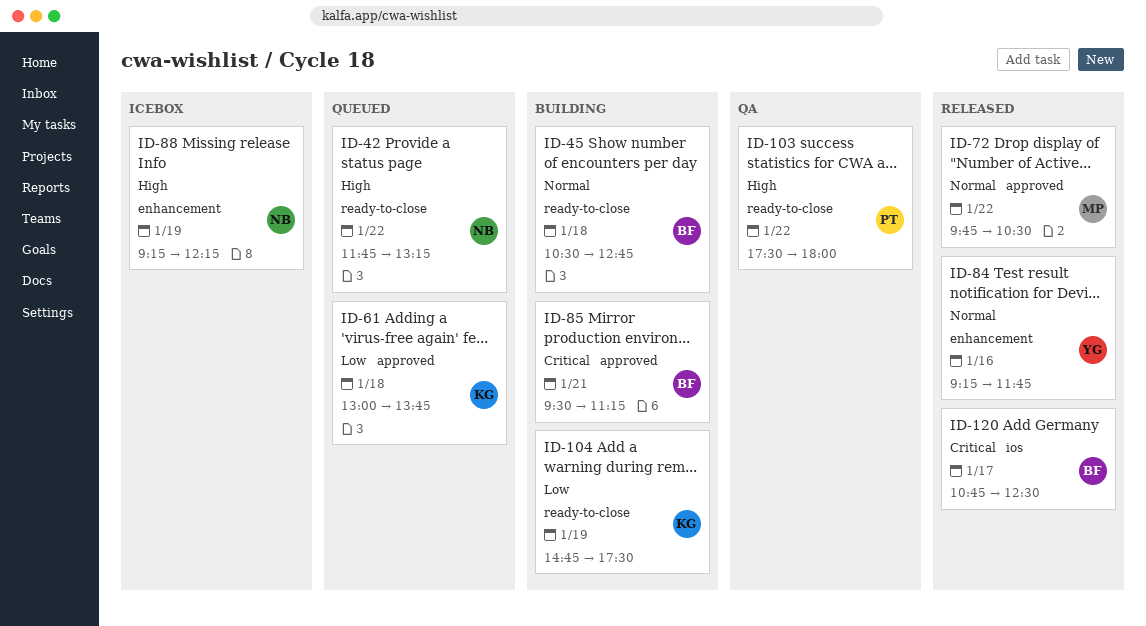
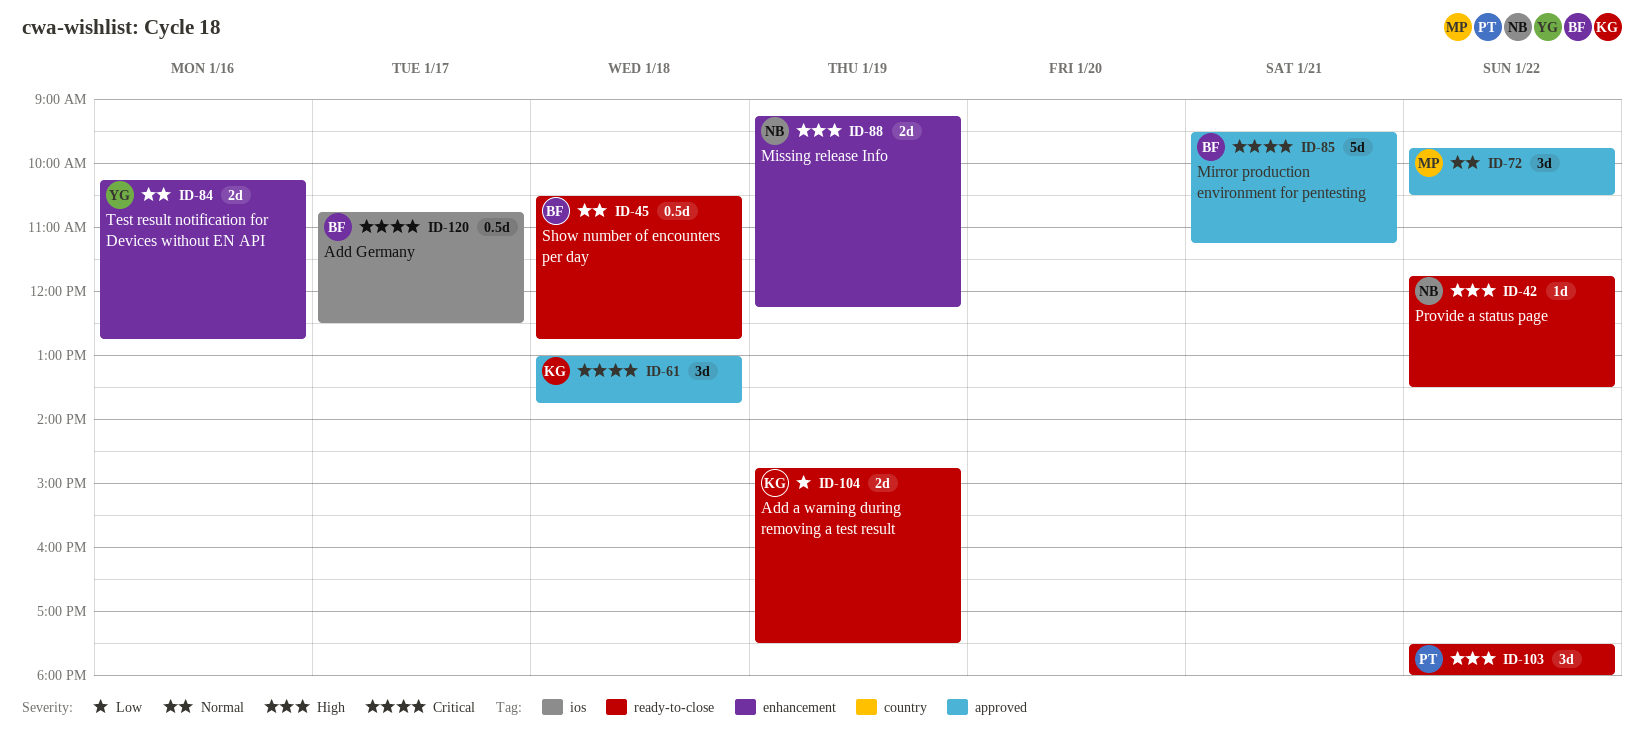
ID-42, ends: 13:15 -> 13:30
ID-61, priority: Low -> Critical
ID-84, begins: 09:15 -> 10:15
ID-84, ends: 11:45 -> 12:45

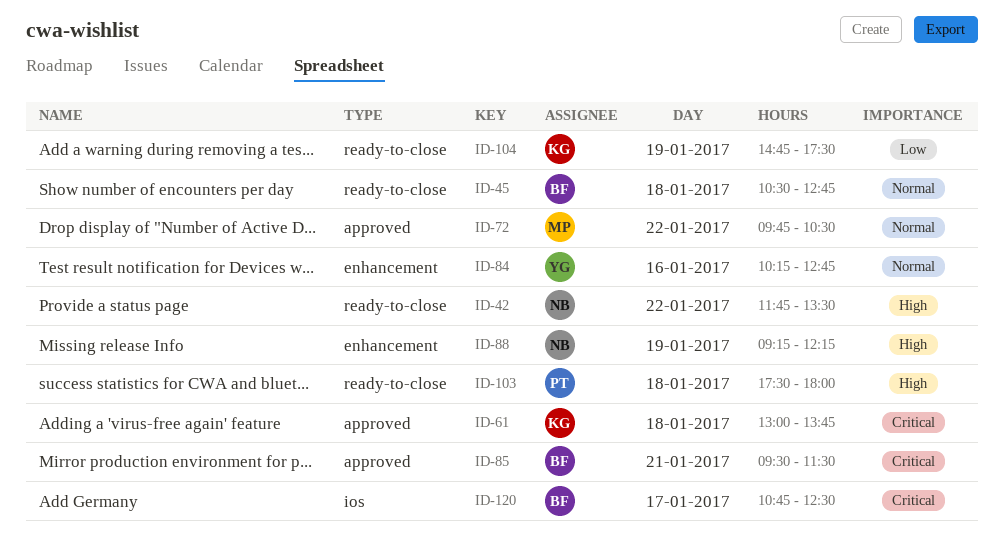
ID-85, ends: 11:15 -> 11:30
ID-103, day: Jan 22 -> Jan 18

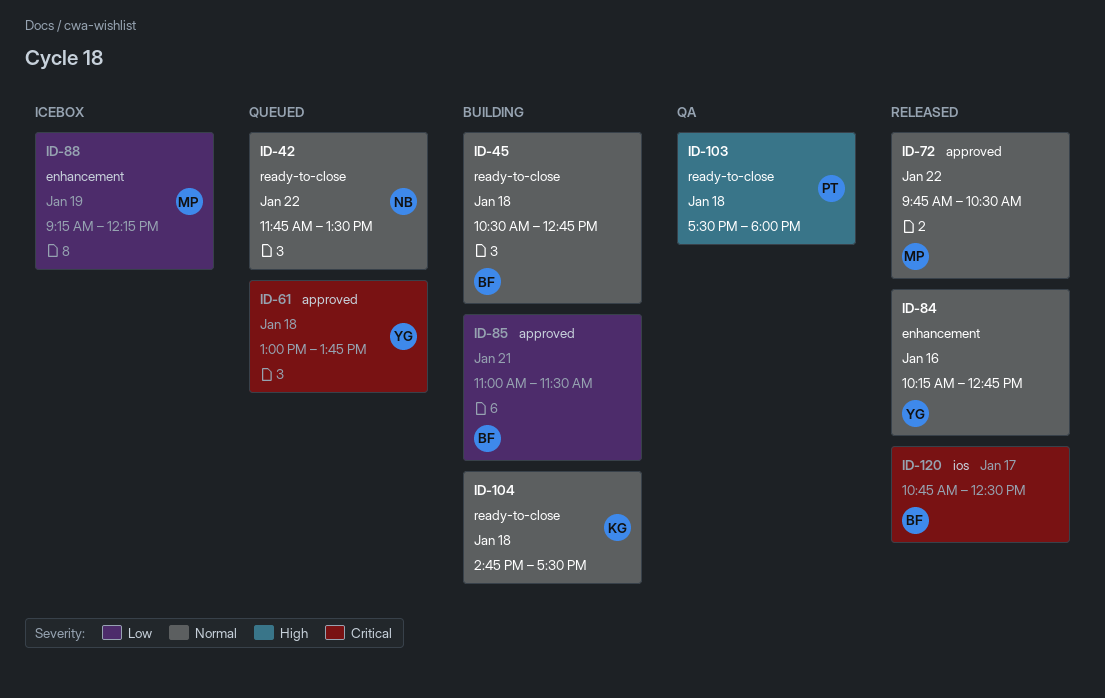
ID-42, priority: High -> Normal
ID-61, owner: KG -> YG
ID-85, priority: Critical -> Low
ID-85, begins: 09:30 -> 11:00
ID-88, owner: NB -> MP
ID-88, priority: High -> Low
ID-104, priority: Low -> Normal
ID-104, day: Jan 19 -> Jan 18

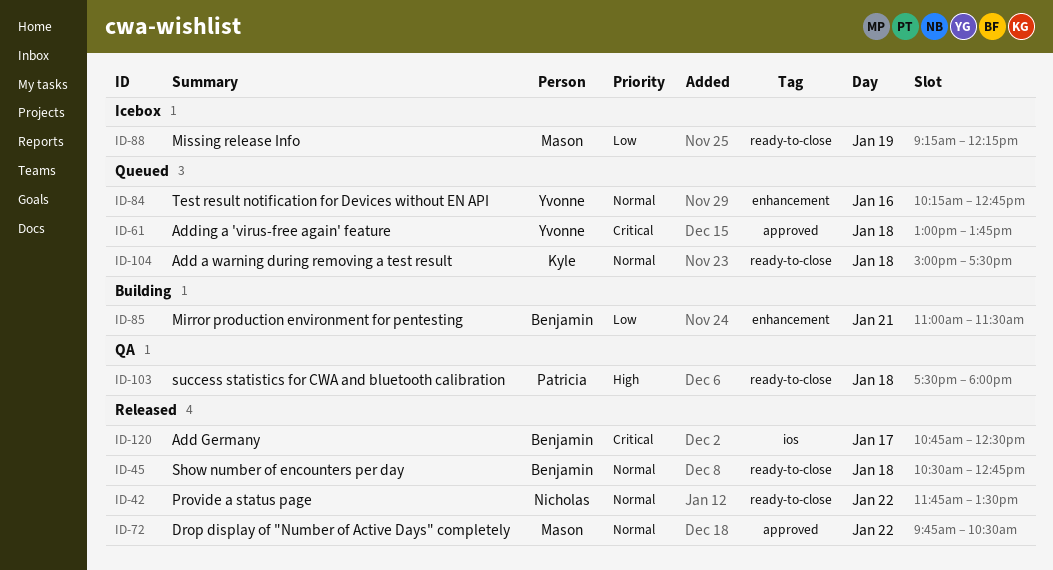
ID-42, status: Queued -> Released
ID-45, status: Building -> Released
ID-84, status: Released -> Queued
ID-85, label: approved -> enhancement
ID-88, label: enhancement -> ready-to-close
ID-104, status: Building -> Queued
ID-104, begins: 14:45 -> 15:00

